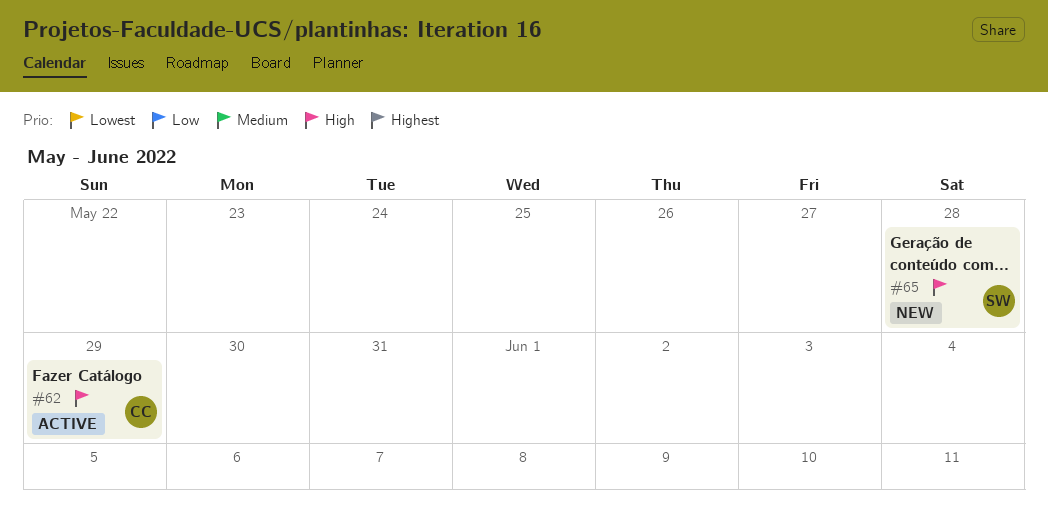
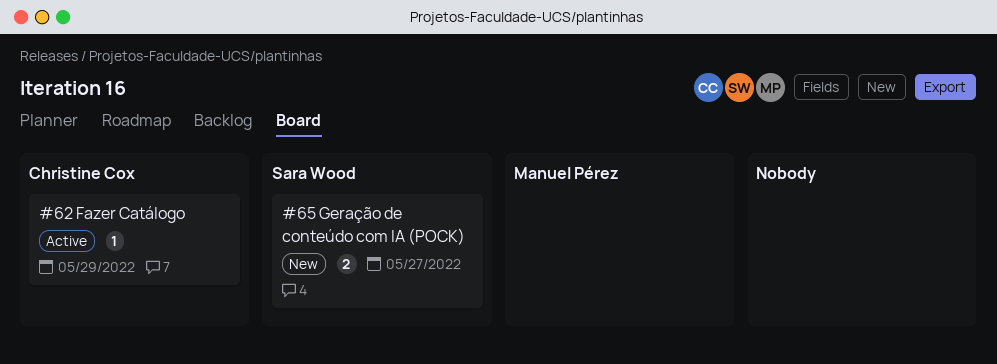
#65, due: May 28 -> May 27

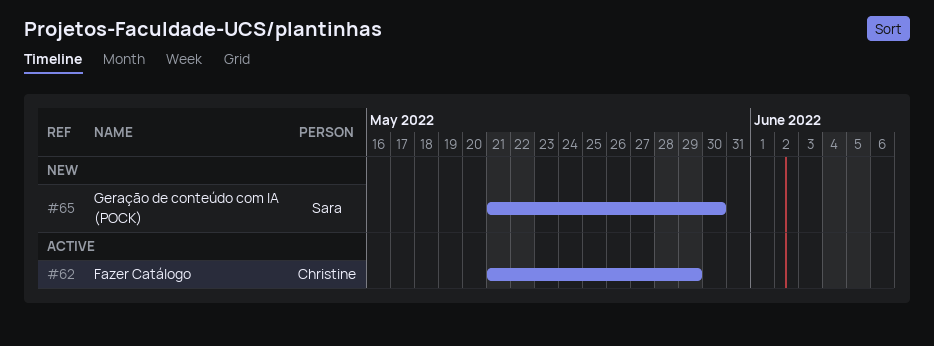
#65, due: May 27 -> May 30

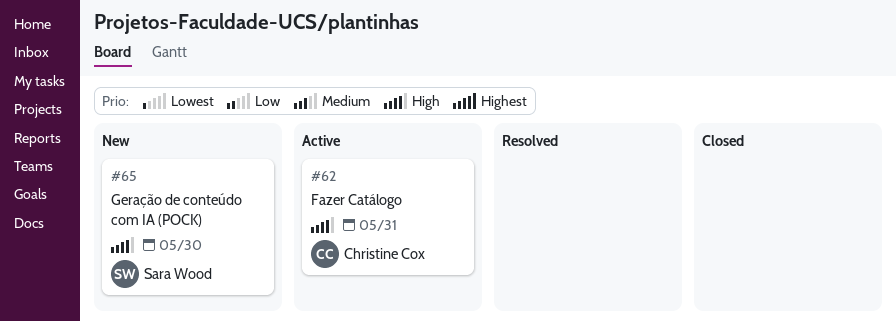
#62, due: May 29 -> May 31

